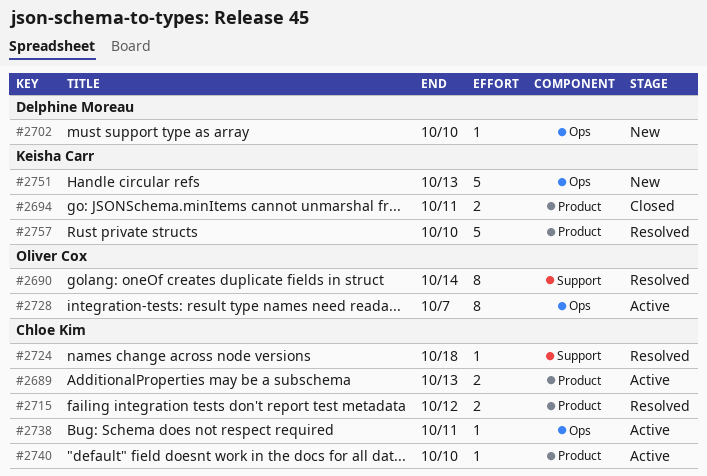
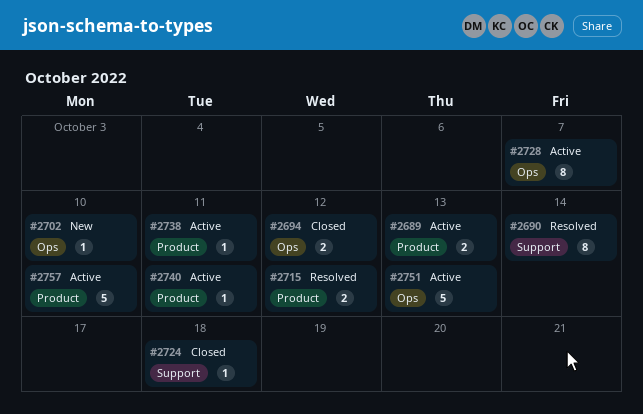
#2694, label: Product -> Ops
#2694, due: Oct 11 -> Oct 12
#2724, status: Resolved -> Closed
#2738, label: Ops -> Product
#2740, due: Oct 10 -> Oct 11
#2751, status: New -> Active
#2757, status: Resolved -> Active

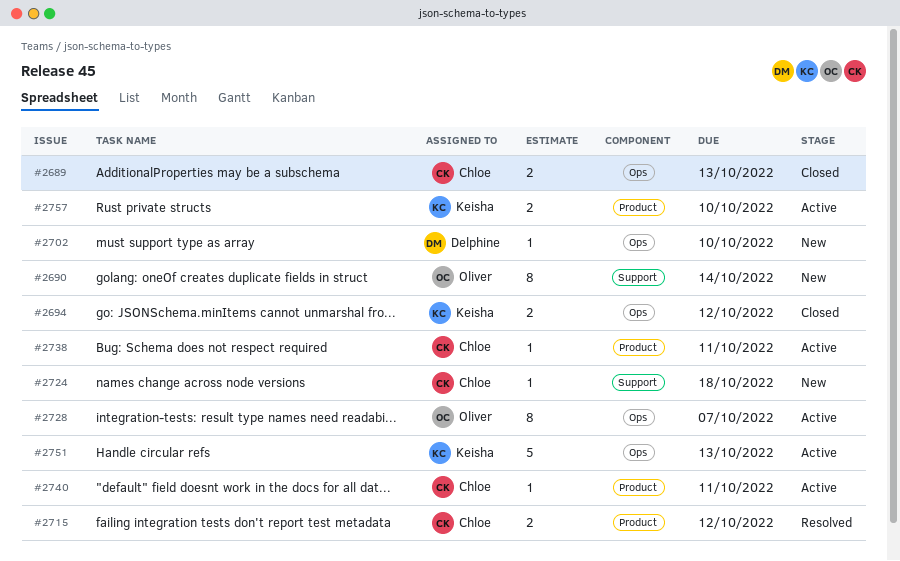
#2689, status: Active -> Closed
#2689, label: Product -> Ops
#2690, status: Resolved -> New
#2724, status: Closed -> New
#2757, estimate: 5 -> 2

